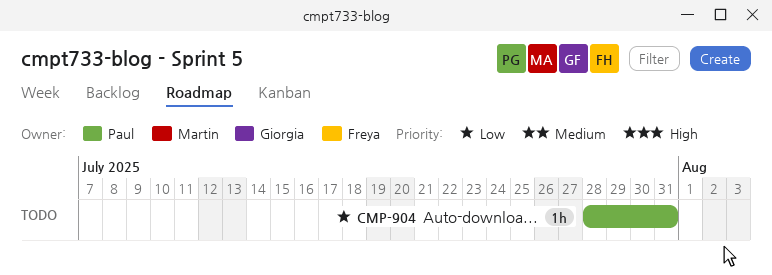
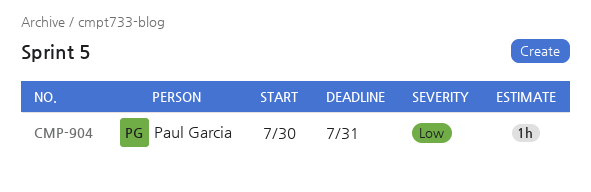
CMP-904, start: Jul 28 -> Jul 30

